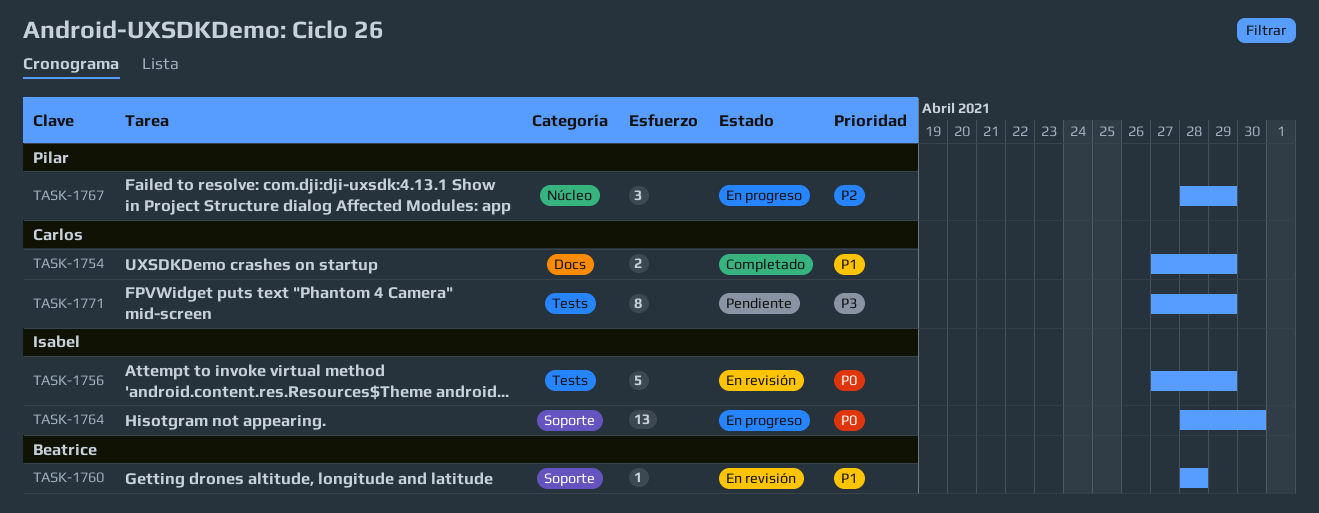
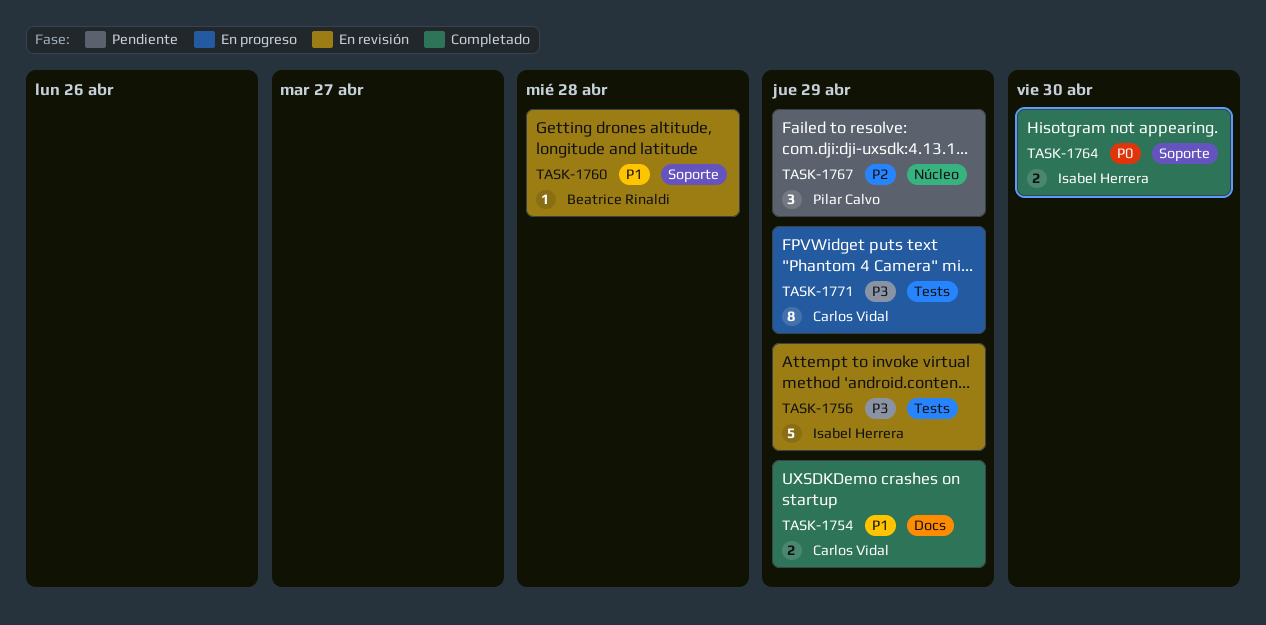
TASK-1756, priority: P0 -> P3
TASK-1764, status: En progreso -> Completado
TASK-1764, estimate: 13 -> 2
TASK-1767, status: En progreso -> Pendiente
TASK-1771, status: Pendiente -> En progreso

